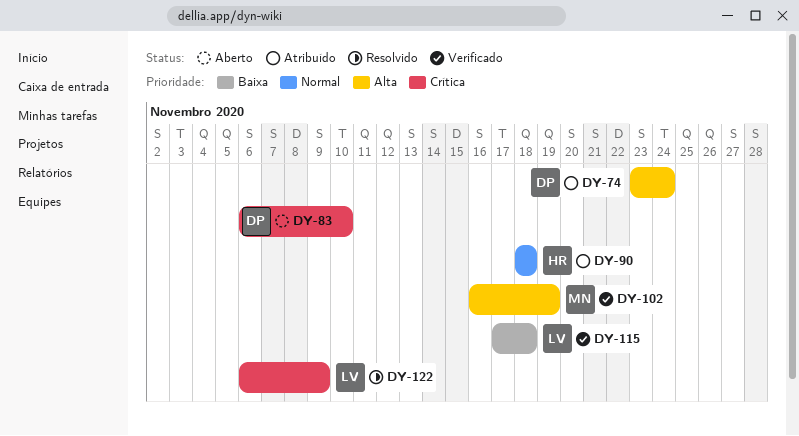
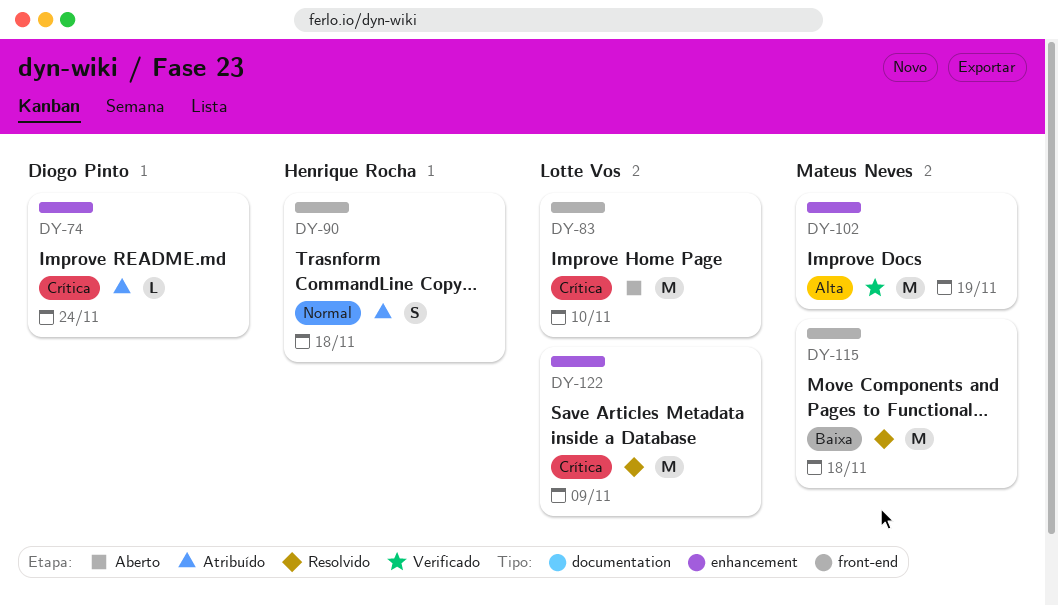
DY-74, priority: Alta -> Crítica
DY-83, owner: Diogo Pinto -> Lotte Vos
DY-115, status: Verificado -> Resolvido
DY-115, owner: Lotte Vos -> Mateus Neves

